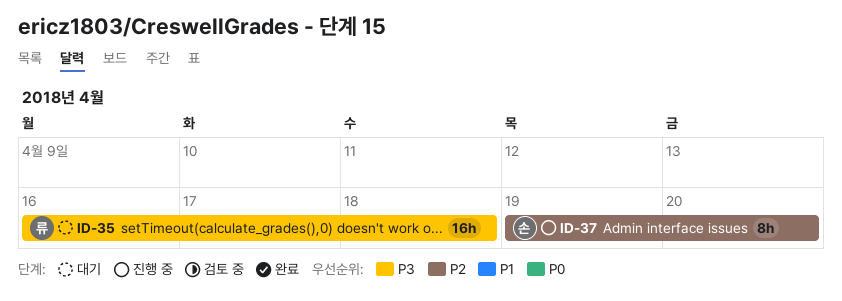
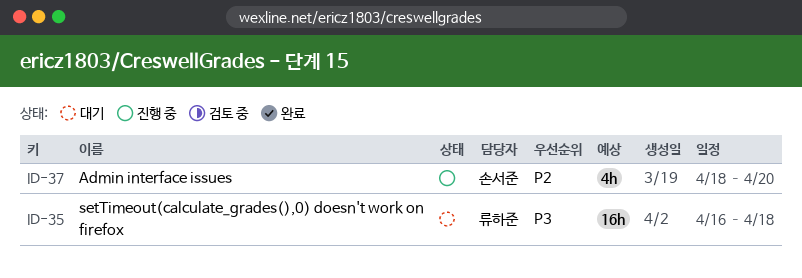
ID-37, estimate: 8h -> 4h
ID-37, start: Apr 19 -> Apr 18

